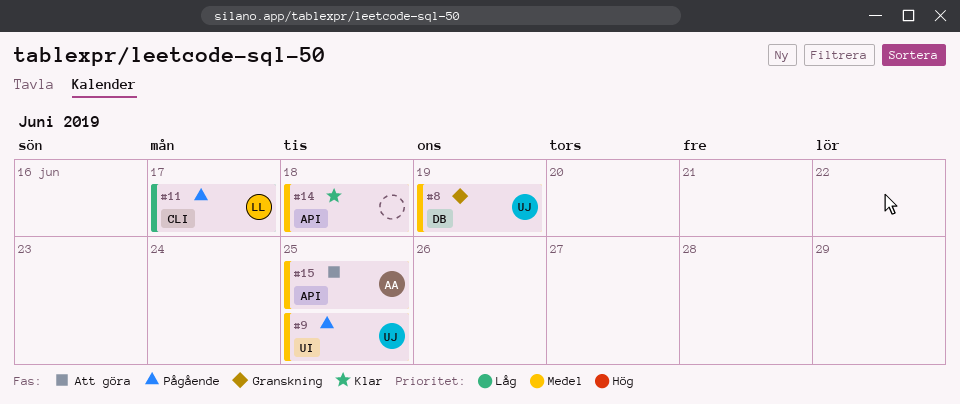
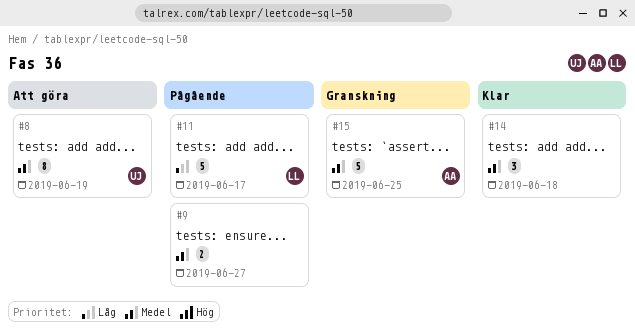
#8, status: Granskning -> Att göra
#9, owner: UJ -> none
#9, due: Jun 25 -> Jun 27
#15, status: Att göra -> Granskning

